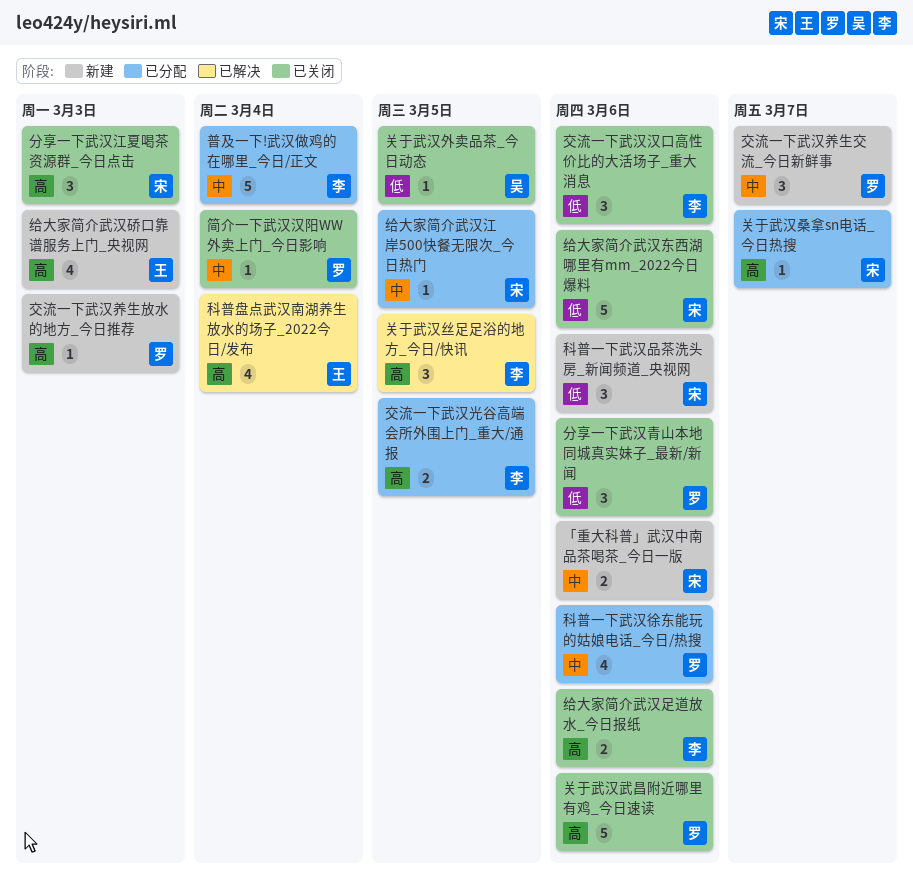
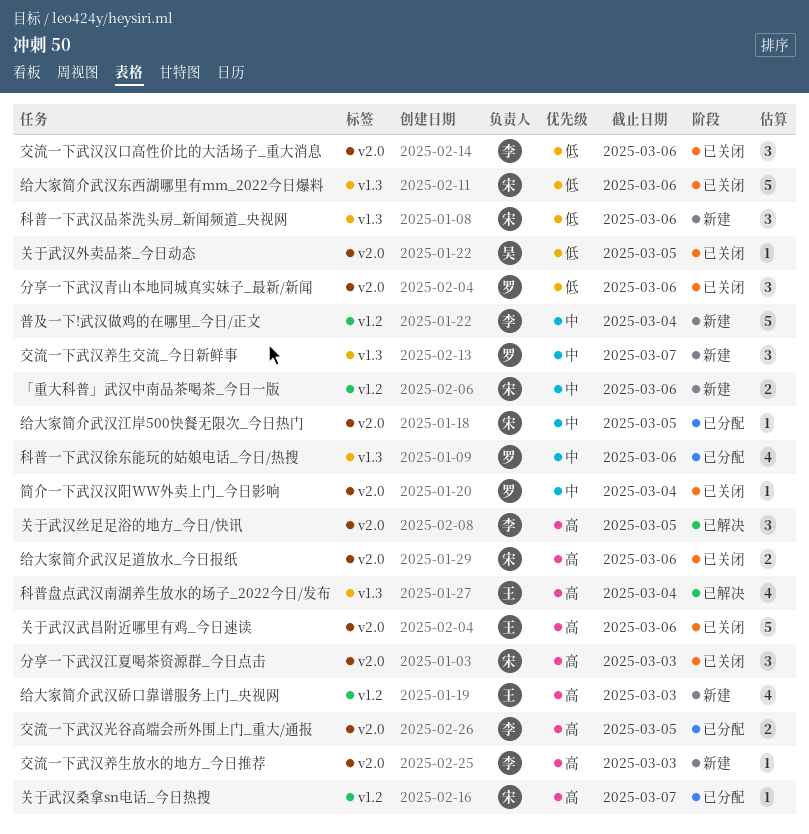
交流一下武汉养生放水的地方_今日推荐, owner: 罗 -> 李
关于武汉武昌附近哪里有鸡_今日速读, owner: 罗 -> 王
普及一下!武汉做鸡的在哪里_今日/正文, status: 已分配 -> 新建
给大家简介武汉足道放水_今日报纸, owner: 李 -> 宋

